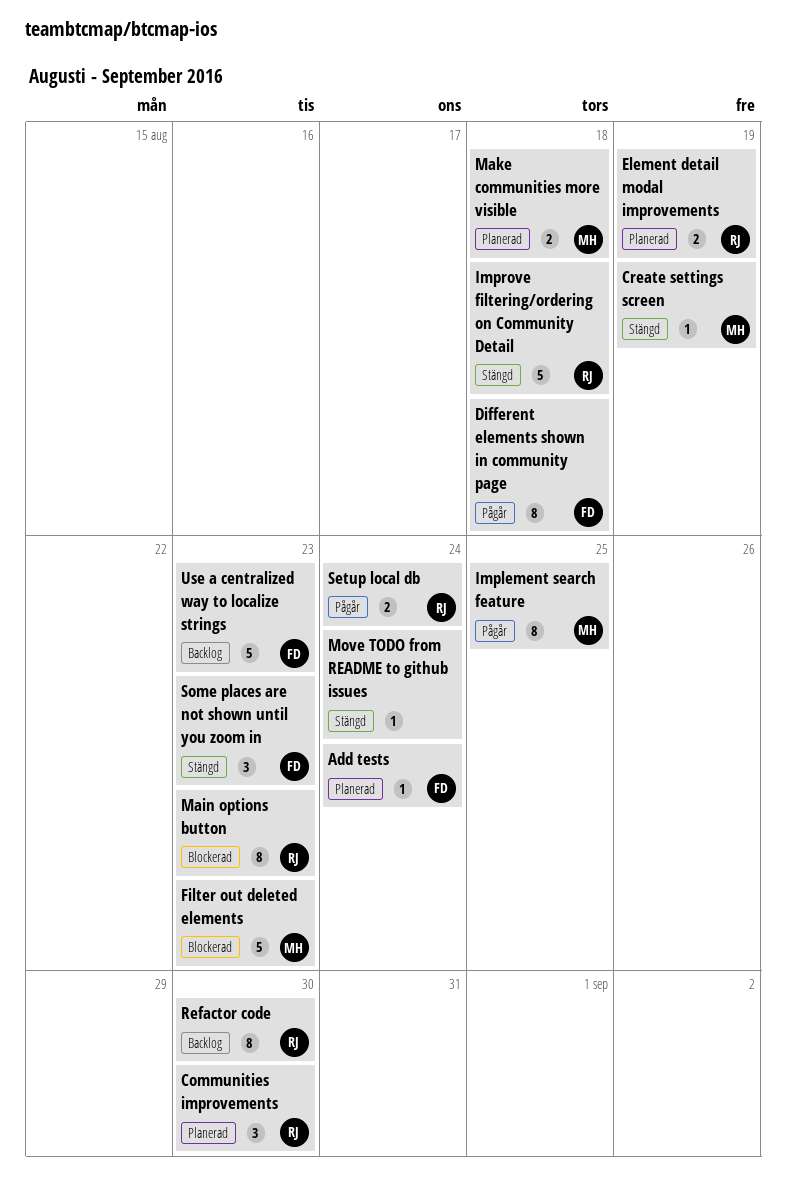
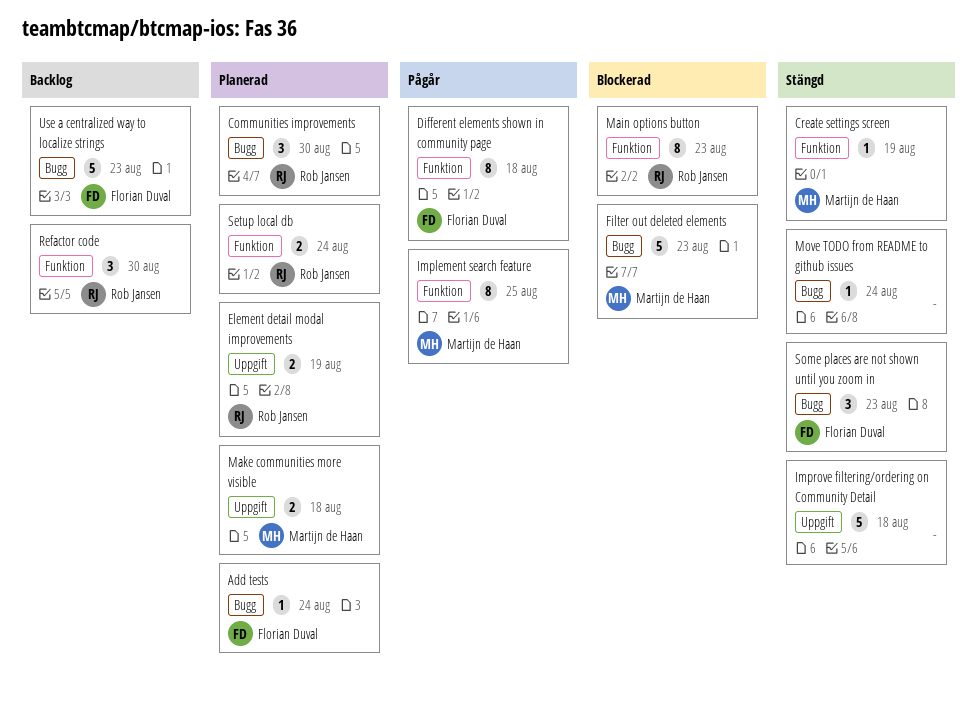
Improve filtering/ordering on Community Detail, owner: Rob Jansen -> none
Refactor code, estimate: 8 -> 3
Setup local db, status: Pågår -> Planerad

